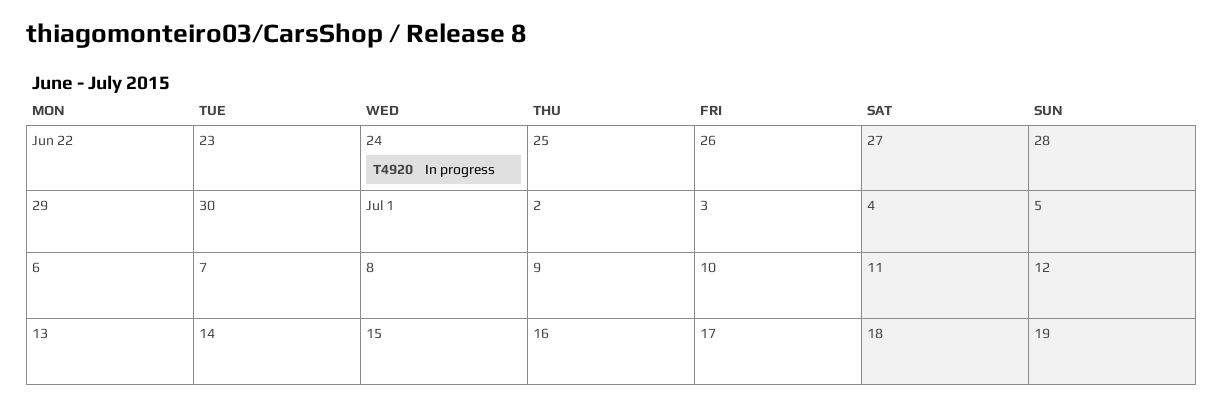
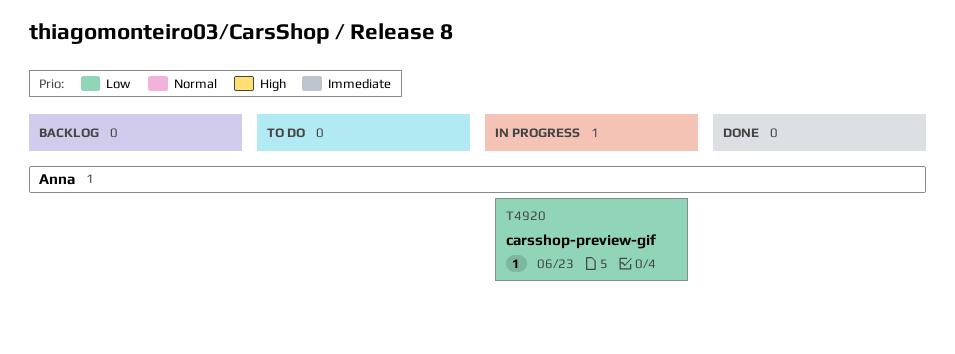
T4920, due: Jun 24 -> Jun 23

